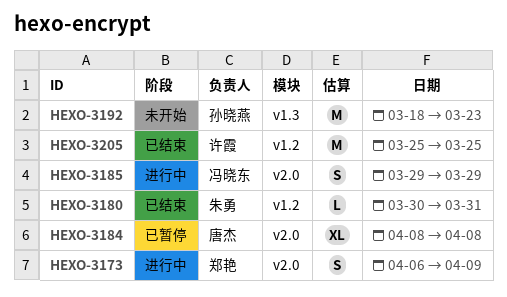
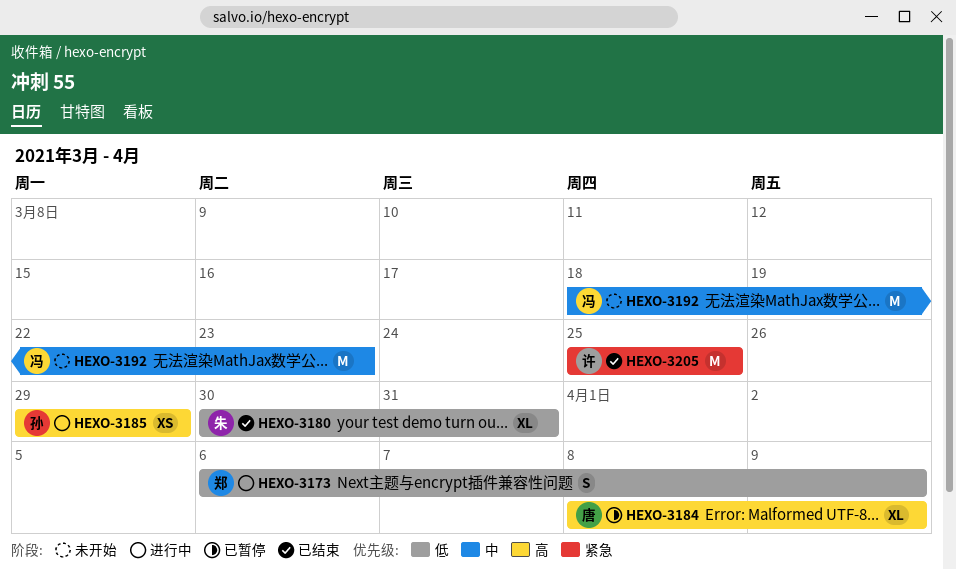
HEXO-3180, estimate: L -> XL
HEXO-3184, due: Apr 8 -> Apr 9
HEXO-3185, owner: 冯晓东 -> 孙晓燕
HEXO-3185, estimate: S -> XS
HEXO-3192, owner: 孙晓燕 -> 冯晓东

